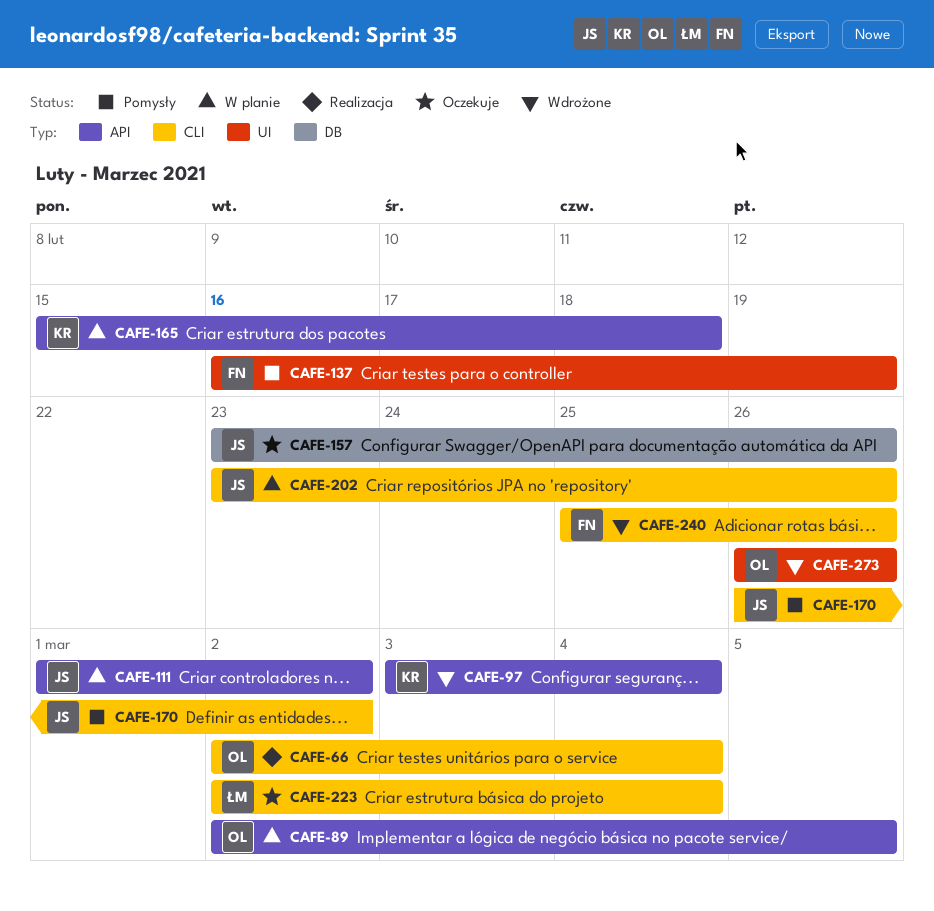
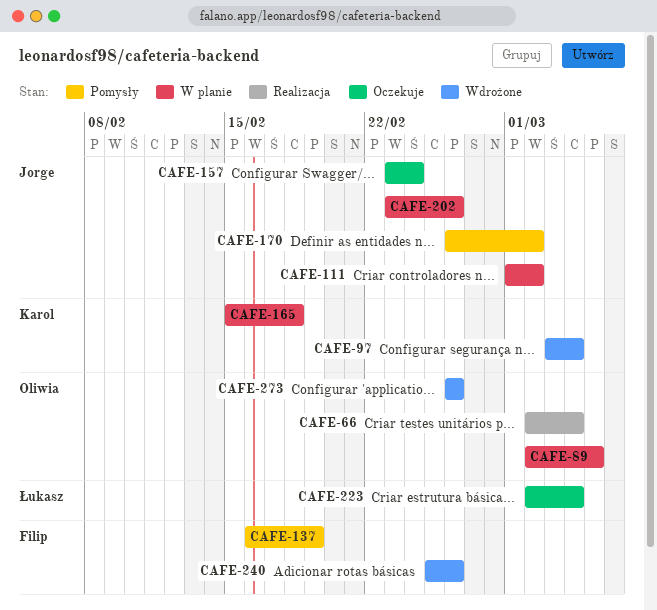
CAFE-157, due: Feb 26 -> Feb 24

